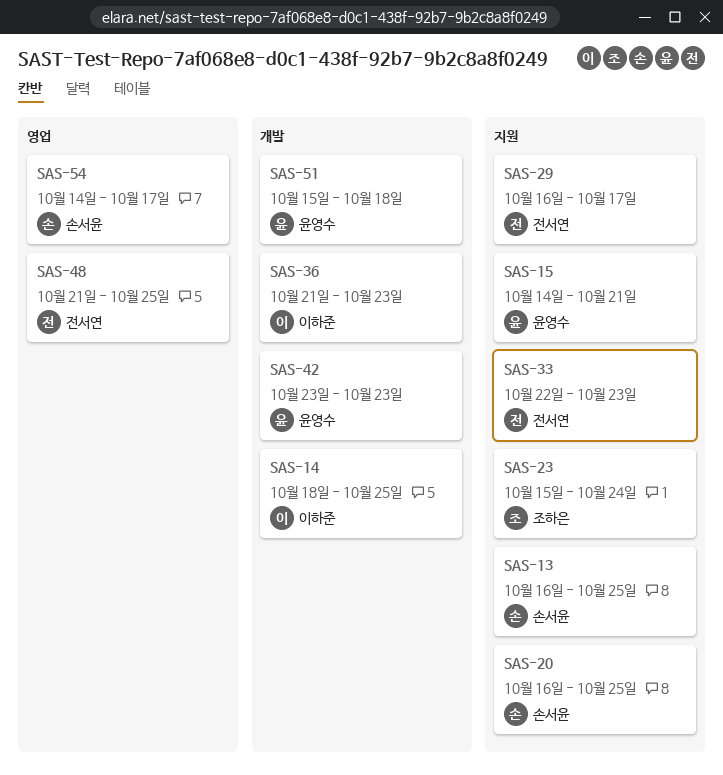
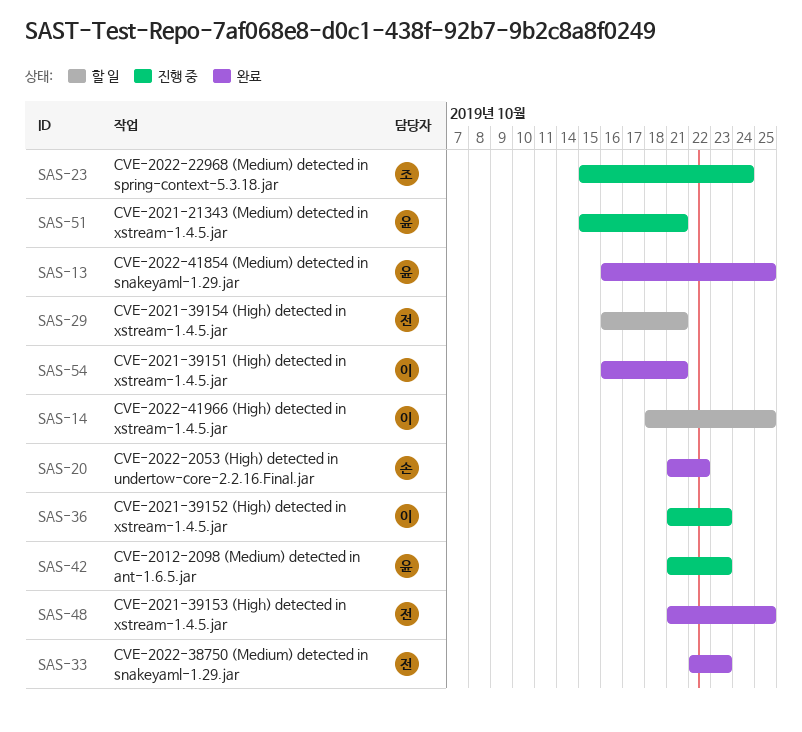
SAS-13, owner: 손서윤 -> 윤영수
SAS-15: present -> none
SAS-20, start: Oct 16 -> Oct 21
SAS-20, due: Oct 25 -> Oct 22
SAS-29, due: Oct 17 -> Oct 21
SAS-42, start: Oct 23 -> Oct 21
SAS-51, due: Oct 18 -> Oct 21
SAS-54, owner: 손서윤 -> 이하준
SAS-54, start: Oct 14 -> Oct 16
SAS-54, due: Oct 17 -> Oct 21

